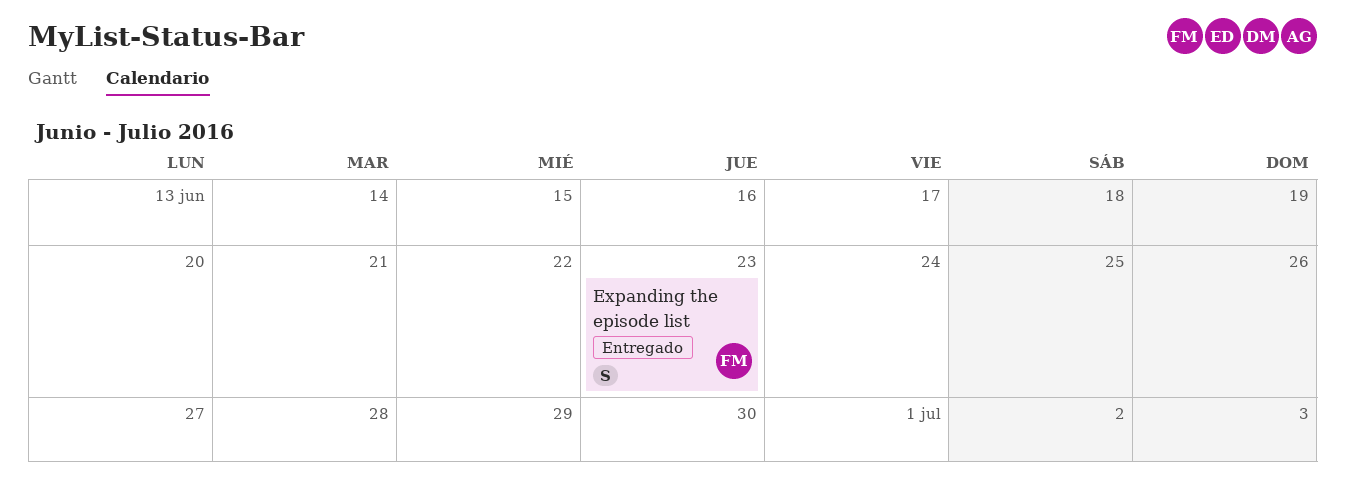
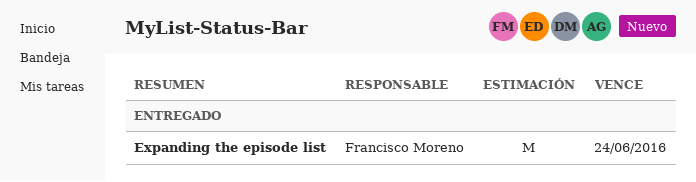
Expanding the episode list, estimate: S -> M
Expanding the episode list, due: Jun 23 -> Jun 24

